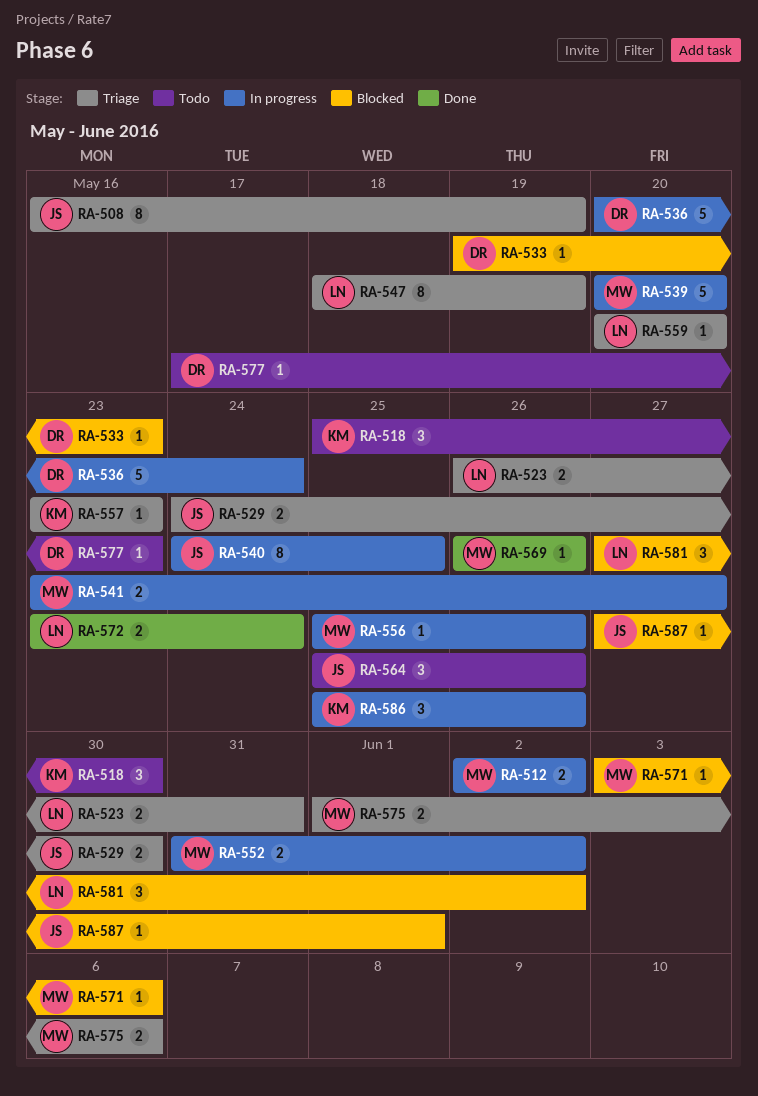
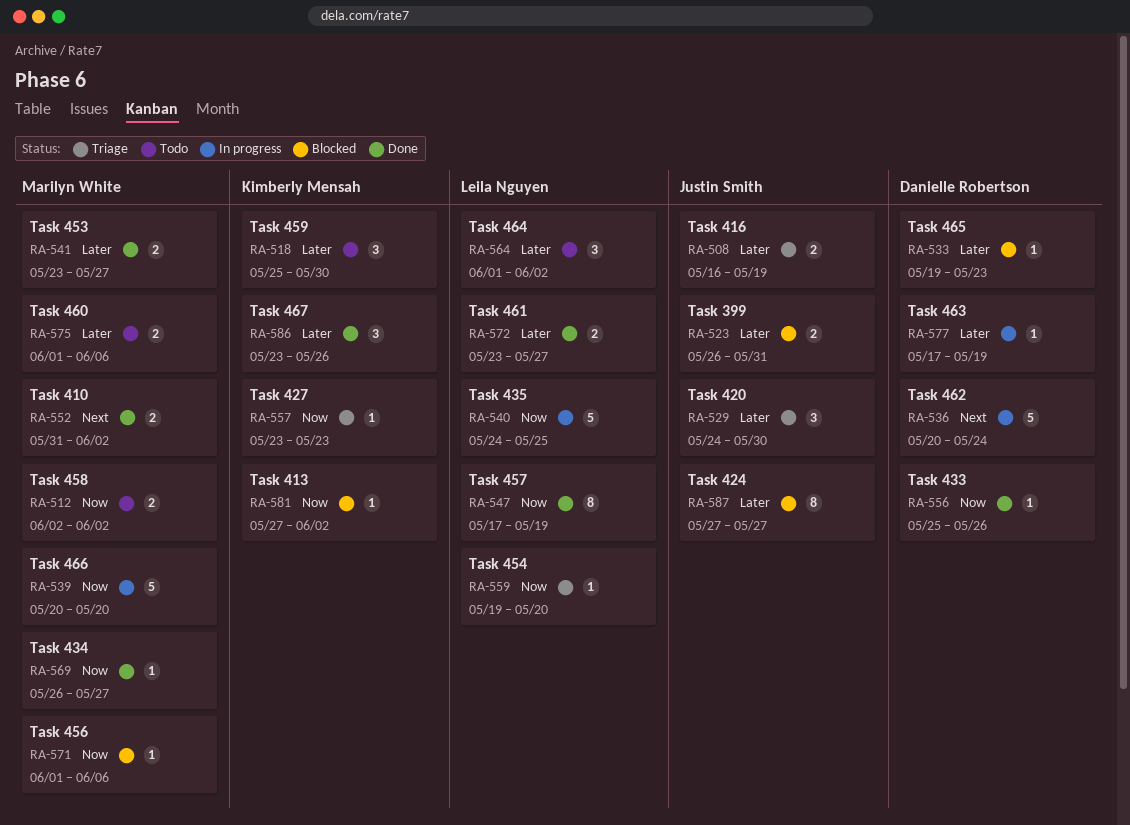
RA-508, estimate: 8 -> 2
RA-512, status: In progress -> Todo
RA-523, status: Triage -> Blocked
RA-523, owner: Leila Nguyen -> Justin Smith
RA-529, estimate: 2 -> 3
RA-540, owner: Justin Smith -> Leila Nguyen
RA-540, estimate: 8 -> 5
RA-541, status: In progress -> Done
RA-547, status: Triage -> Done
RA-547, start: May 18 -> May 17
RA-552, status: In progress -> Done
RA-556, status: In progress -> Done
RA-556, owner: Marilyn White -> Danielle Robertson
RA-559, start: May 20 -> May 19
RA-564, owner: Justin Smith -> Leila Nguyen
RA-564, start: May 25 -> Jun 1
RA-564, due: May 26 -> Jun 2
RA-569, due: May 26 -> May 27
RA-571, start: Jun 3 -> Jun 1
RA-572, due: May 24 -> May 27
RA-575, status: Triage -> Todo
RA-577, status: Todo -> In progress
RA-577, due: May 23 -> May 19
RA-581, owner: Leila Nguyen -> Kimberly Mensah
RA-581, estimate: 3 -> 1
RA-586, status: In progress -> Done
RA-586, start: May 25 -> May 23
RA-587, estimate: 1 -> 8
RA-587, due: Jun 1 -> May 27

